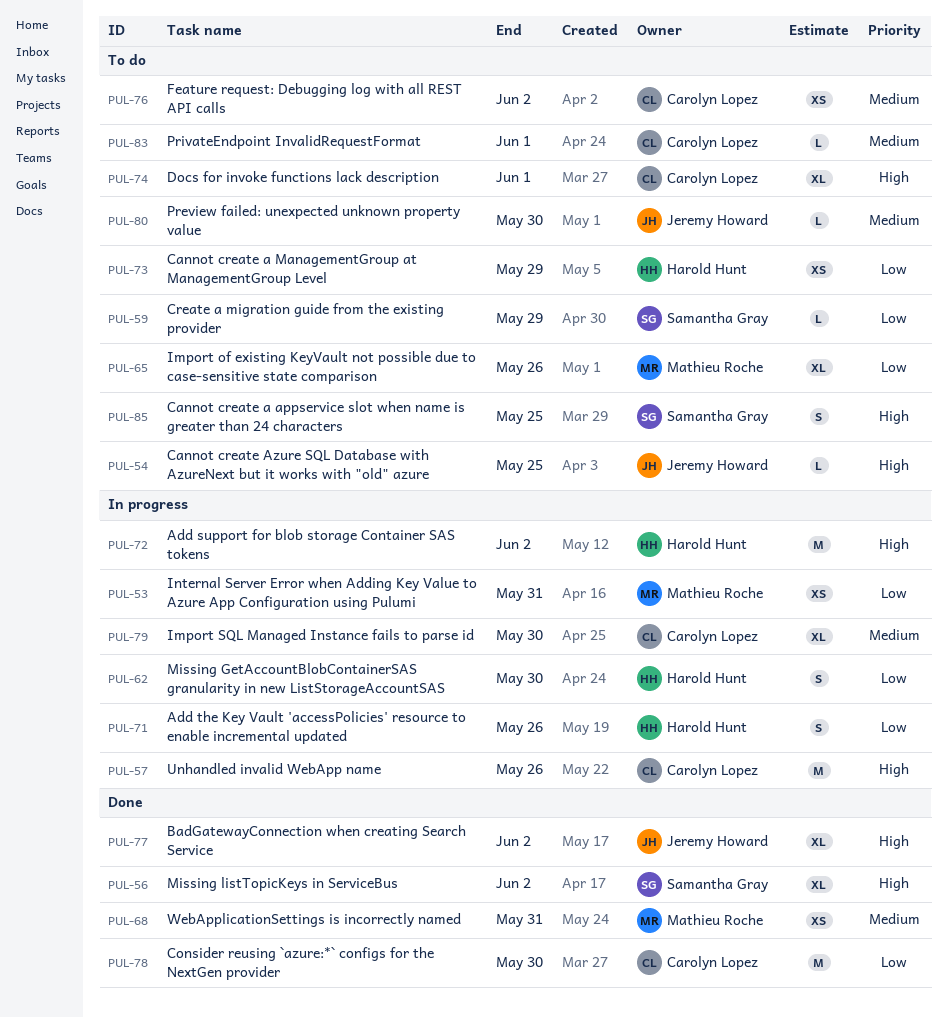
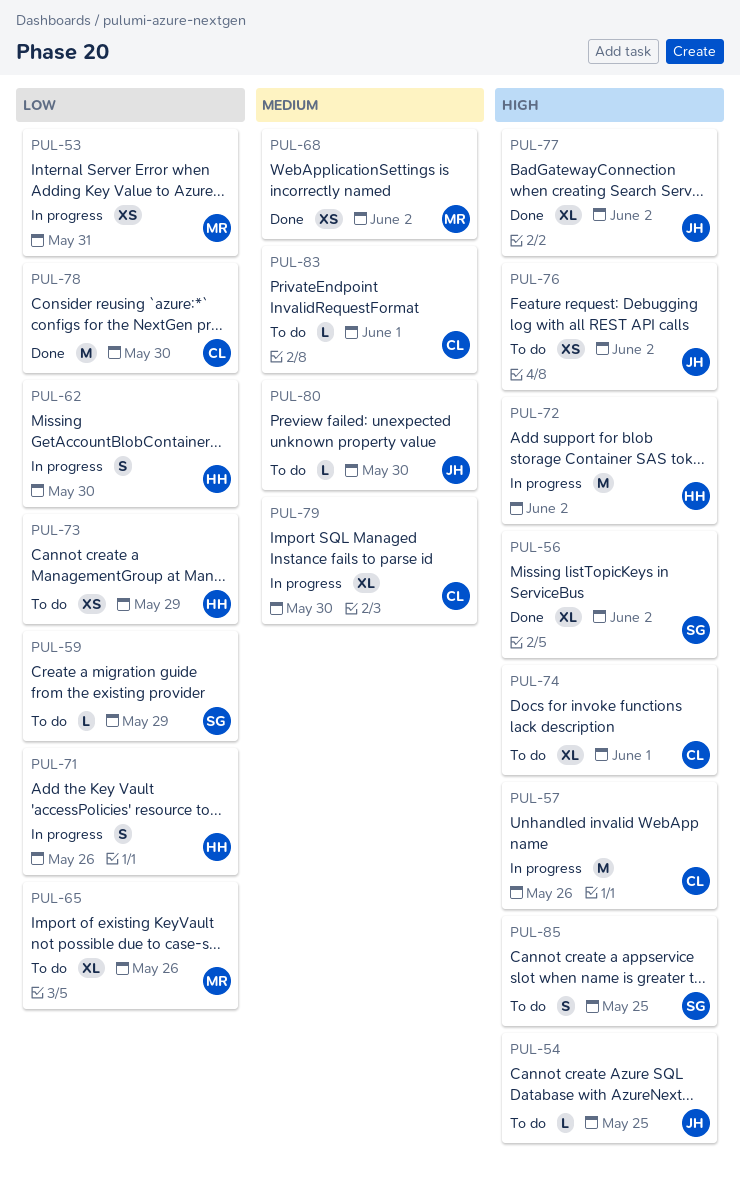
PUL-68, due: May 31 -> Jun 2
PUL-76, owner: Carolyn Lopez -> Jeremy Howard
PUL-76, priority: Medium -> High

